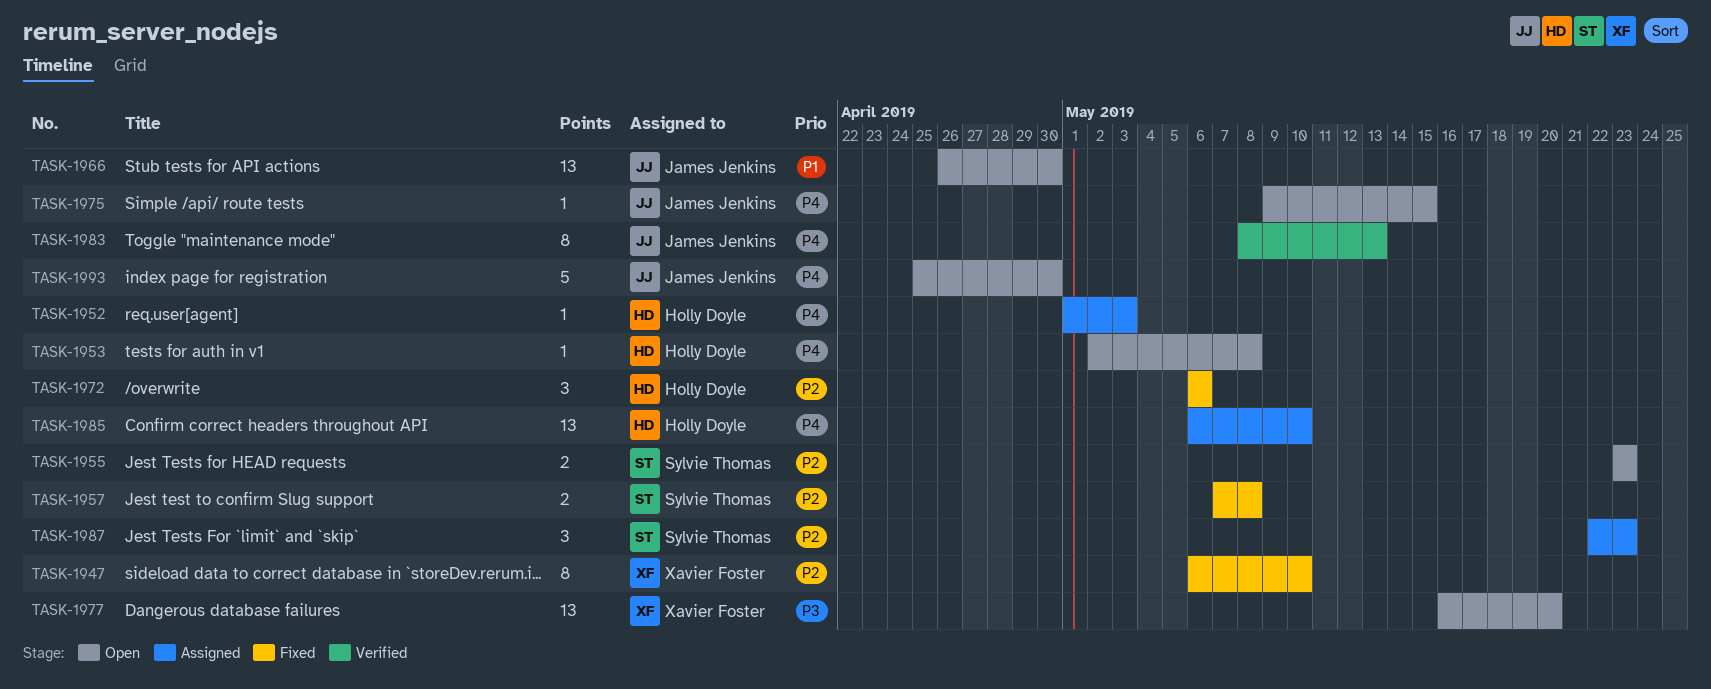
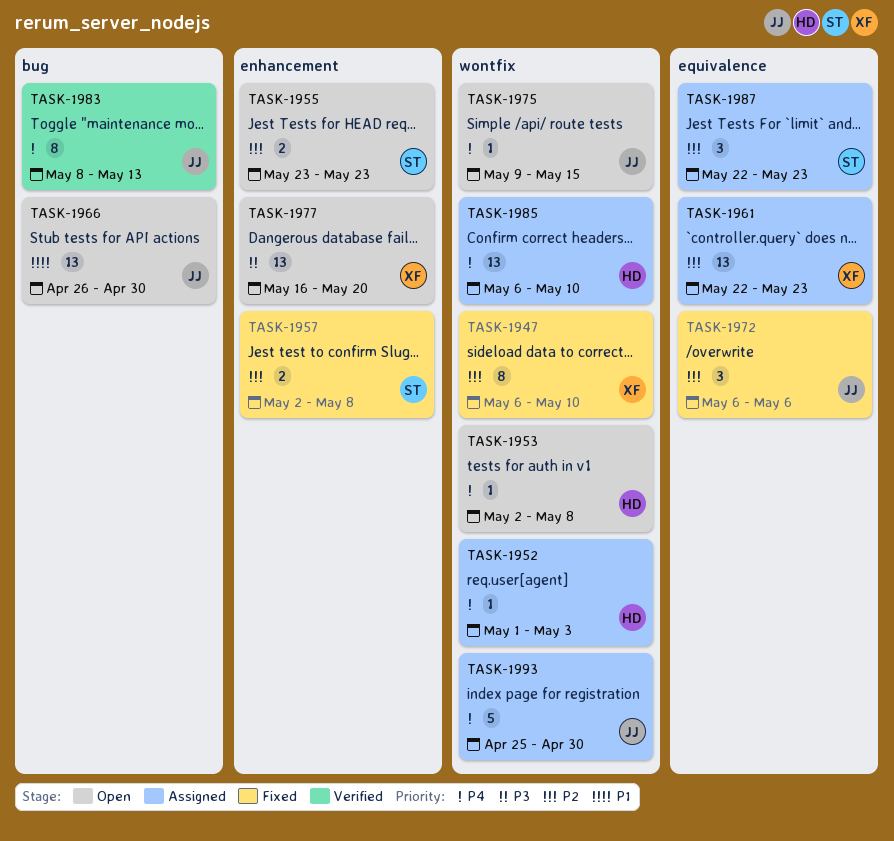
TASK-1957, start: May 7 -> May 2
TASK-1961: none -> present
TASK-1972, owner: Holly Doyle -> James Jenkins
TASK-1993, status: Open -> Assigned

